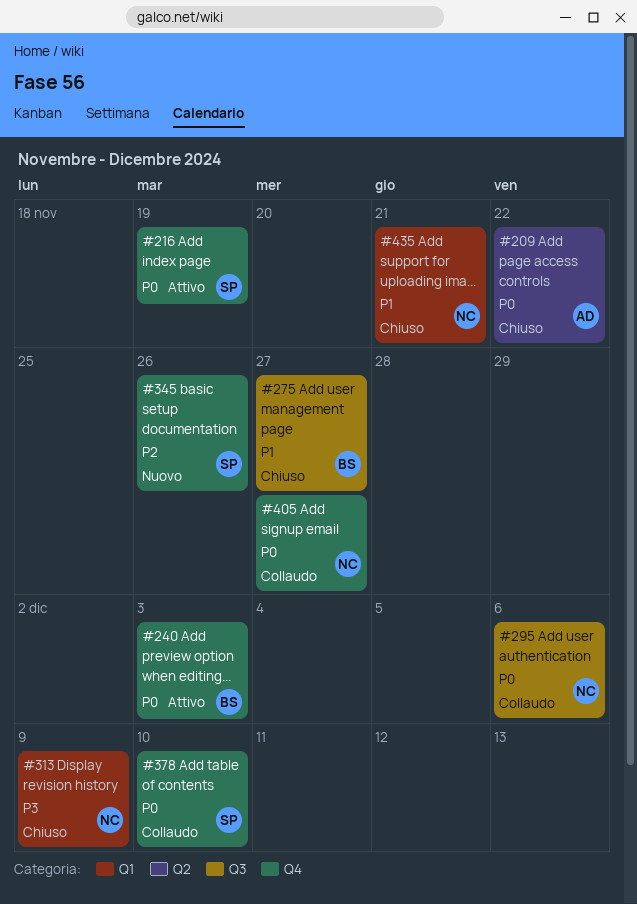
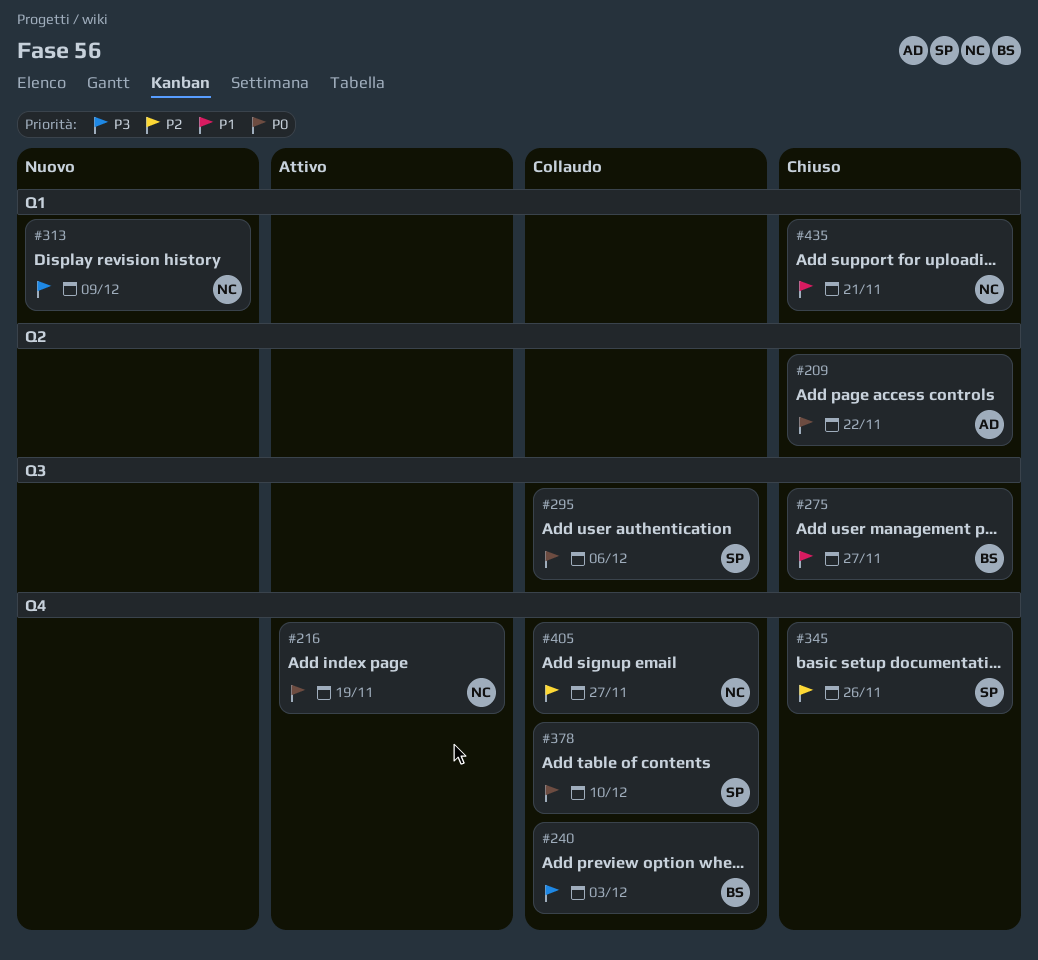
#216, owner: SP -> NC
#240, status: Attivo -> Collaudo
#240, priority: P0 -> P3
#295, owner: NC -> SP
#313, status: Chiuso -> Nuovo
#345, status: Nuovo -> Chiuso
#405, priority: P0 -> P2

